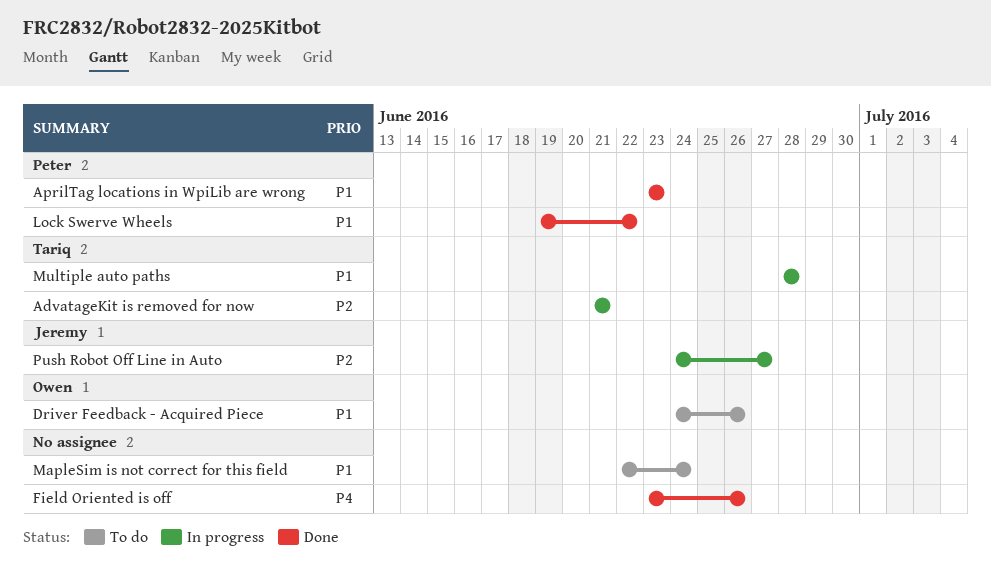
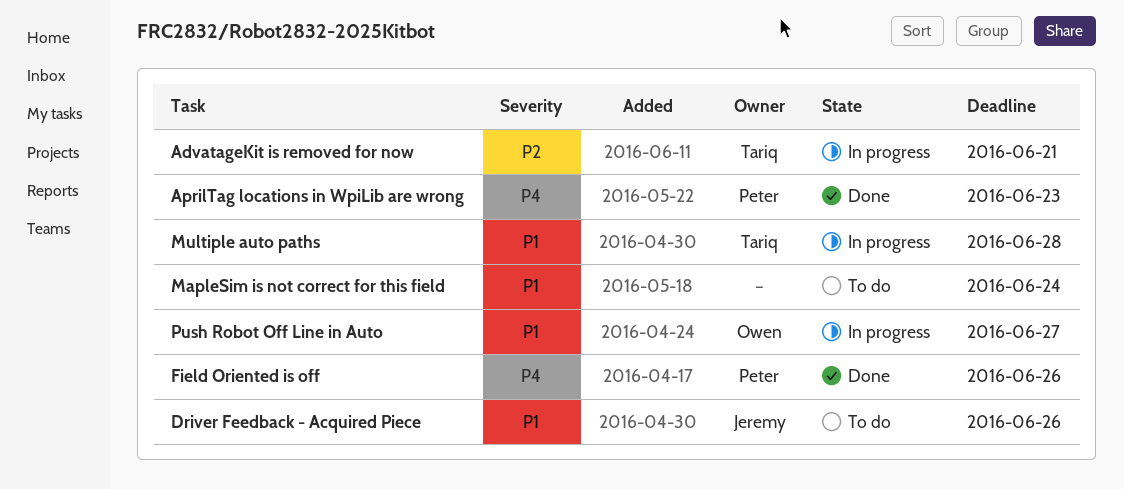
AprilTag locations in WpiLib are wrong, priority: P1 -> P4
Driver Feedback - Acquired Piece, owner: Owen -> Jeremy
Field Oriented is off, owner: none -> Peter
Lock Swerve Wheels: present -> none
Push Robot Off Line in Auto, owner: Jeremy -> Owen
Push Robot Off Line in Auto, priority: P2 -> P1

